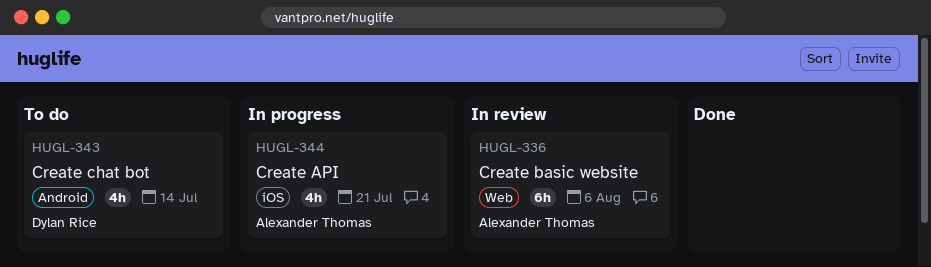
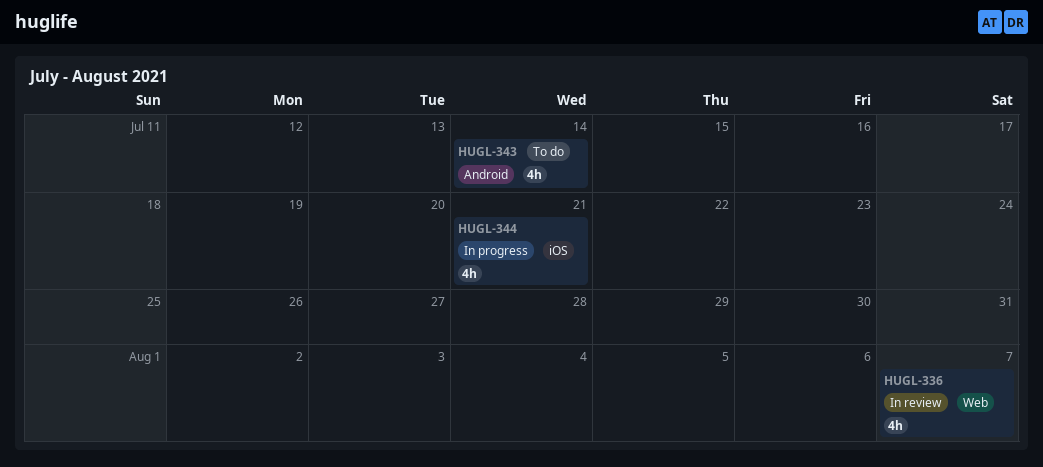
HUGL-336, estimate: 6h -> 4h
HUGL-336, due: Aug 6 -> Aug 7

